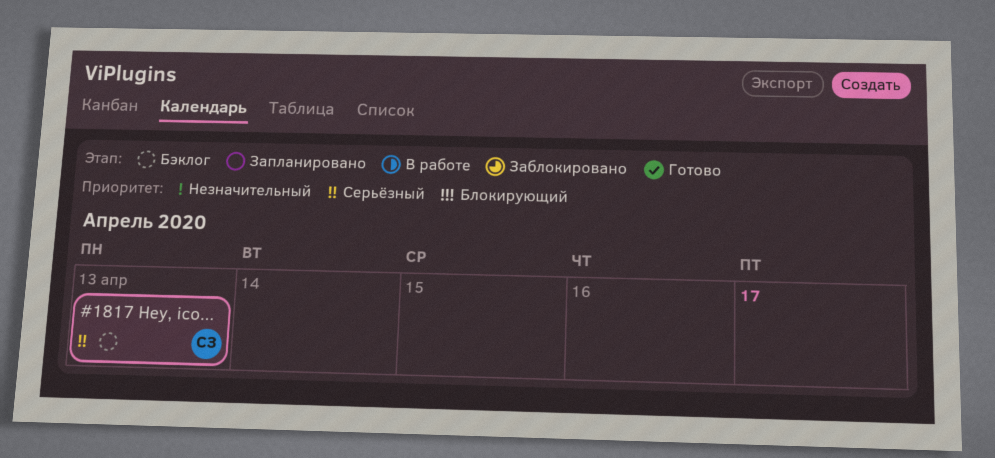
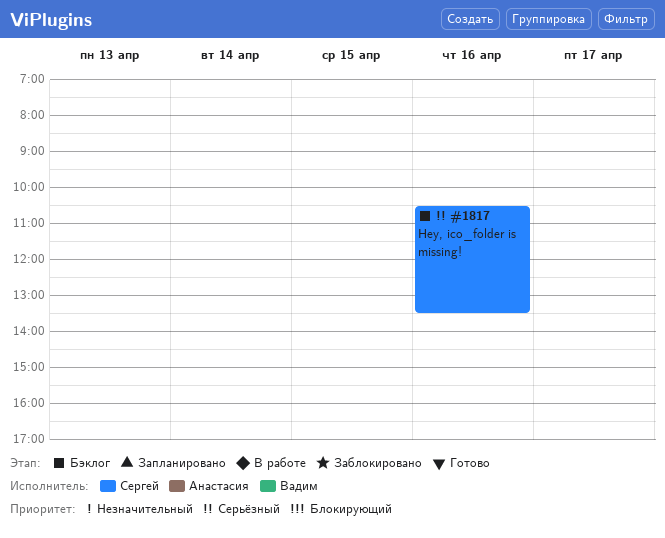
#1817, day: Apr 13 -> Apr 16

